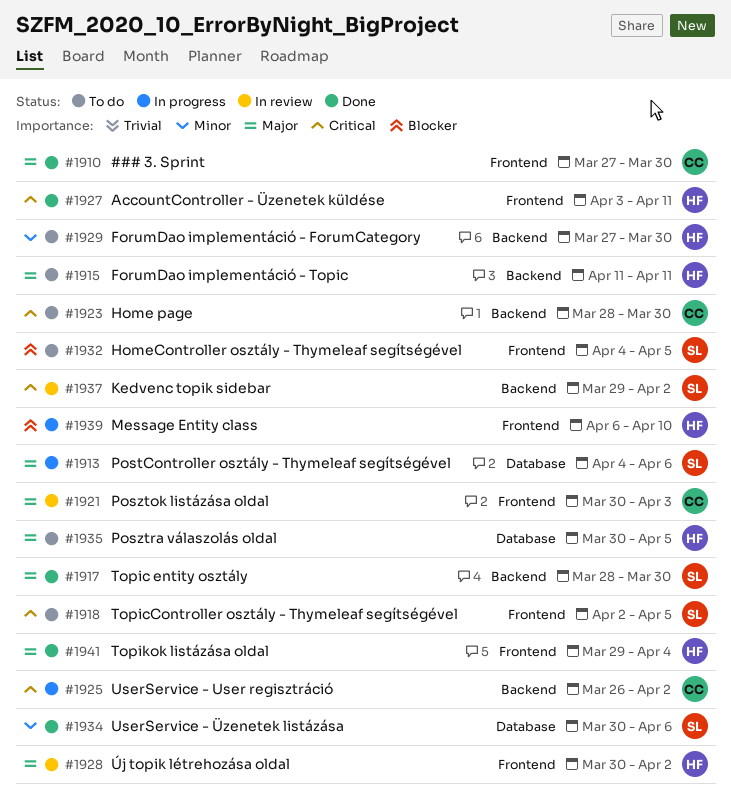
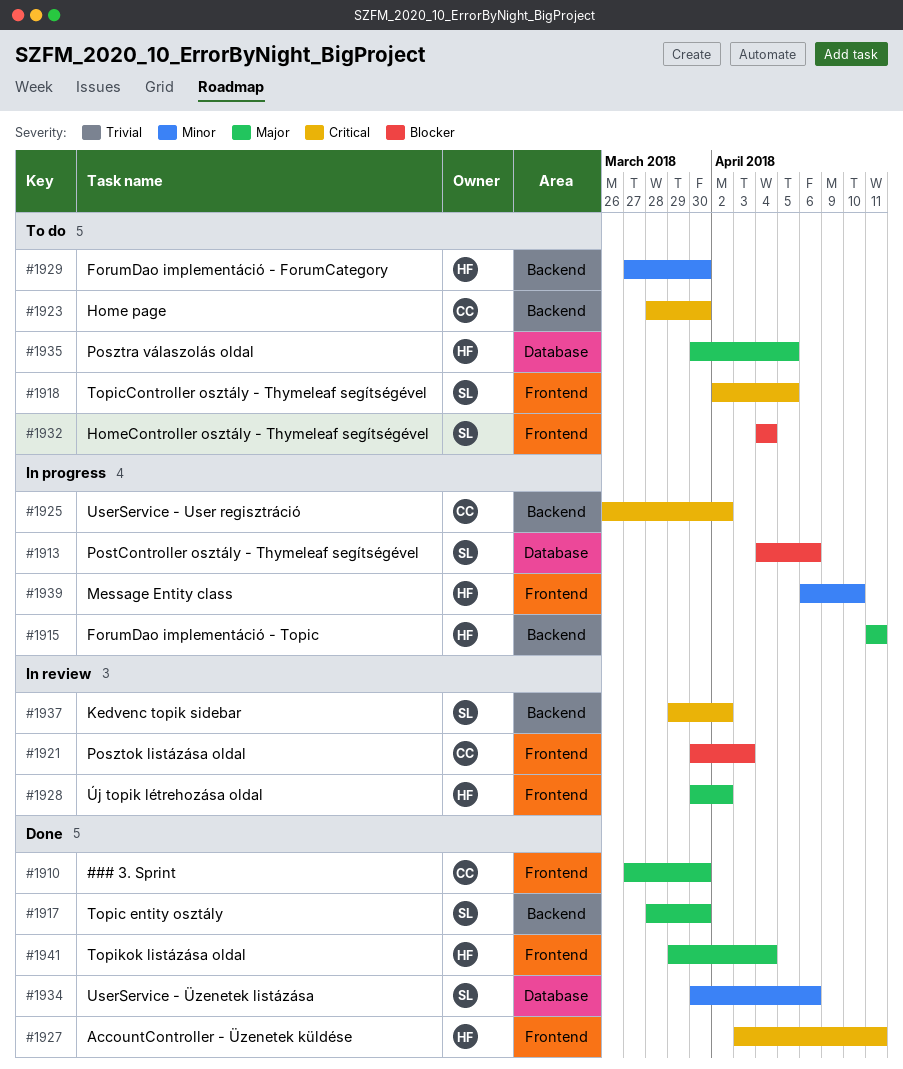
#1913, priority: Major -> Blocker
#1915, status: To do -> In progress
#1921, priority: Major -> Blocker
#1932, due: Apr 5 -> Apr 4
#1939, priority: Blocker -> Minor

